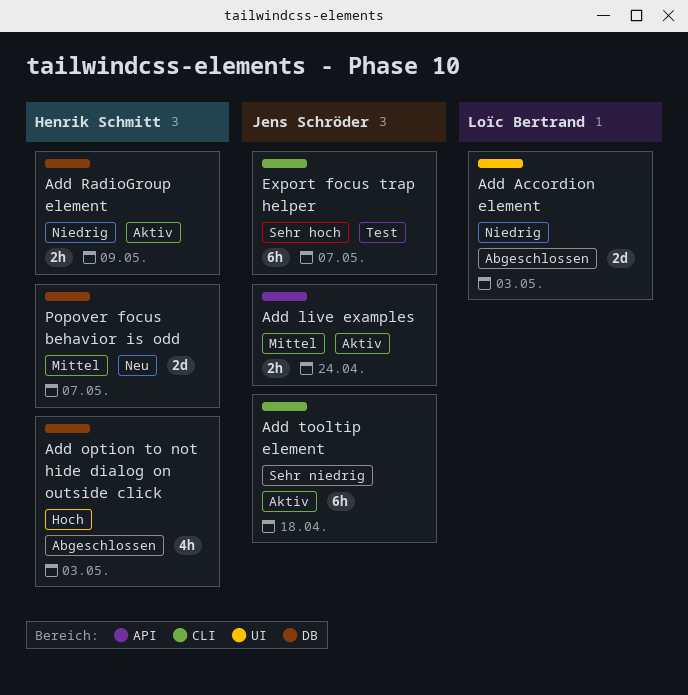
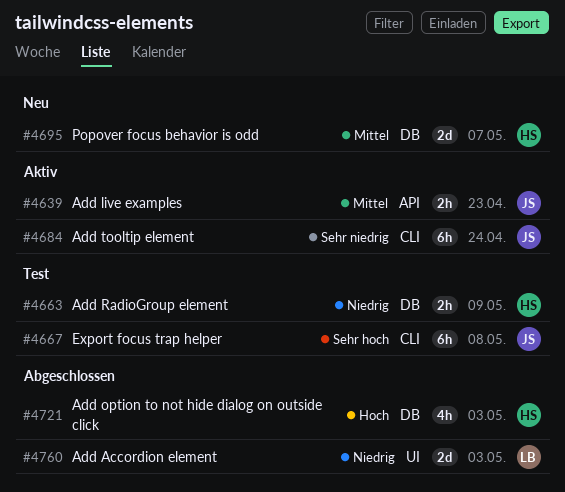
Add live examples, due: Apr 24 -> Apr 23
Add RadioGroup element, status: Aktiv -> Test
Add tooltip element, due: Apr 18 -> Apr 24
Export focus trap helper, due: May 7 -> May 8

